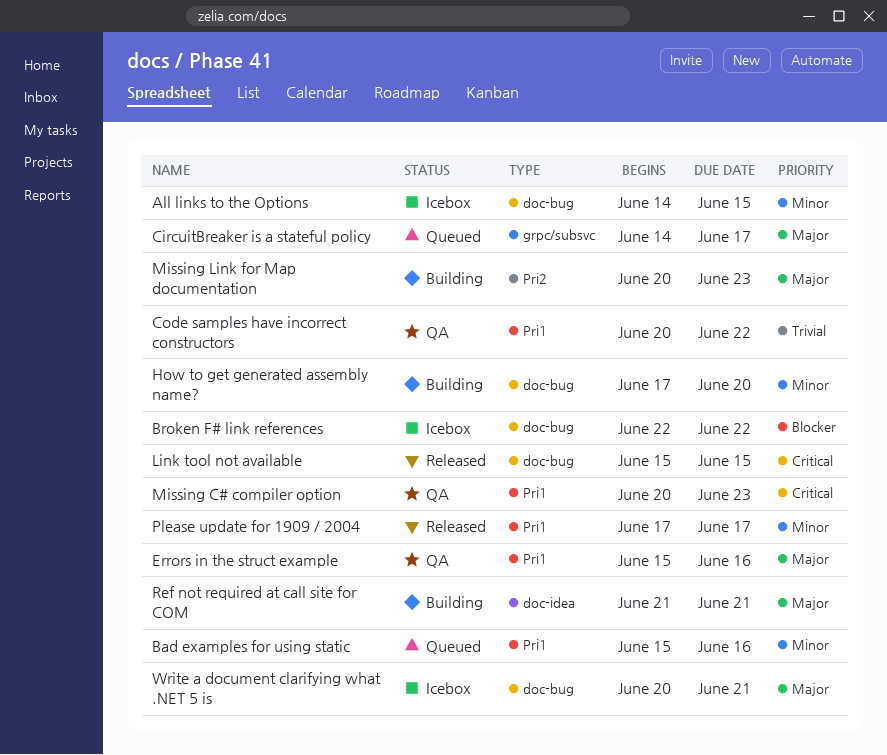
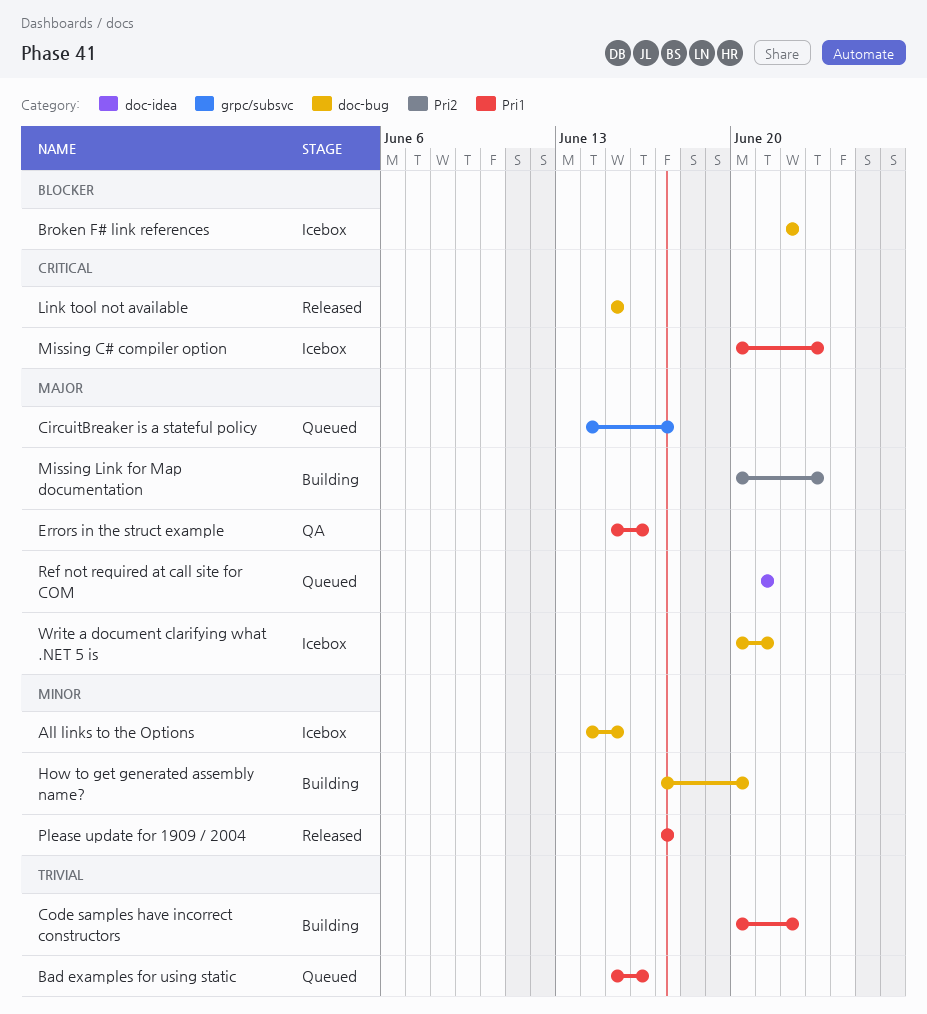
Bad examples for using static, priority: Minor -> Trivial
Code samples have incorrect constructors, status: QA -> Building
Missing C# compiler option, status: QA -> Icebox
Ref not required at call site for COM, status: Building -> Queued

